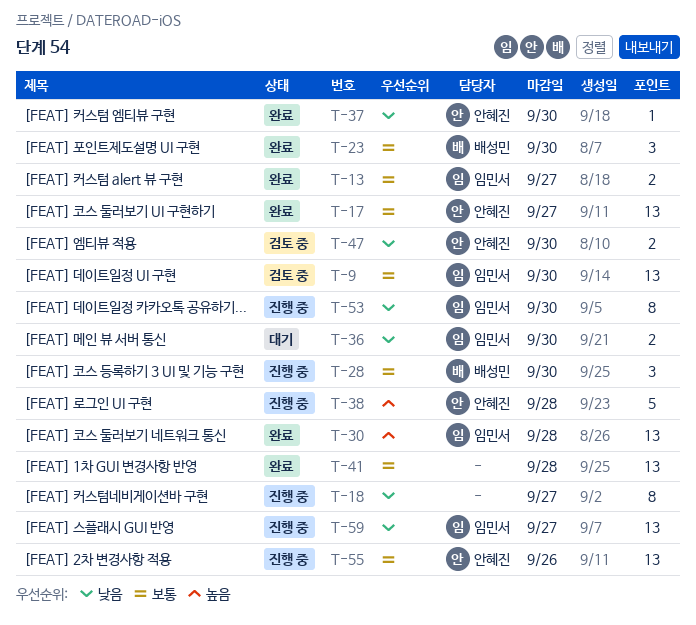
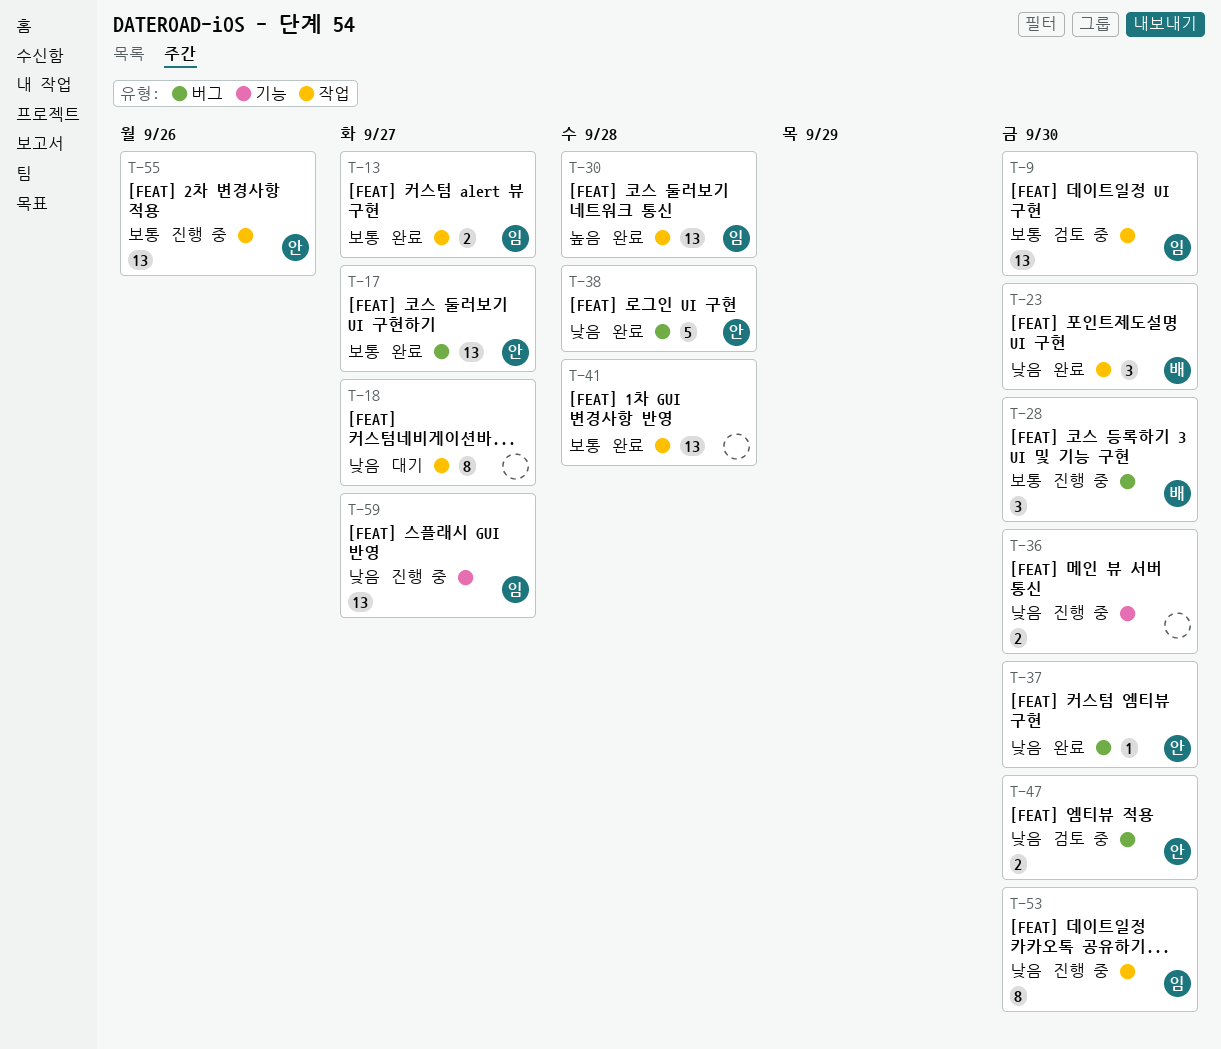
T-18, status: 진행 중 -> 대기
T-23, priority: 보통 -> 낮음
T-36, status: 대기 -> 진행 중
T-36, owner: 임민서 -> none
T-38, status: 진행 중 -> 완료
T-38, priority: 높음 -> 낮음

